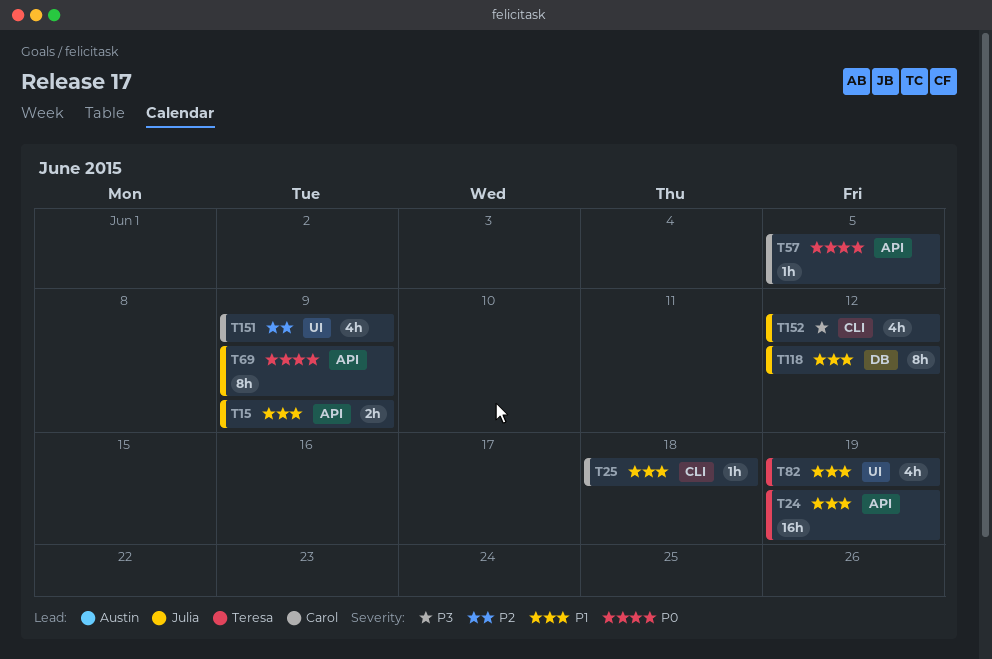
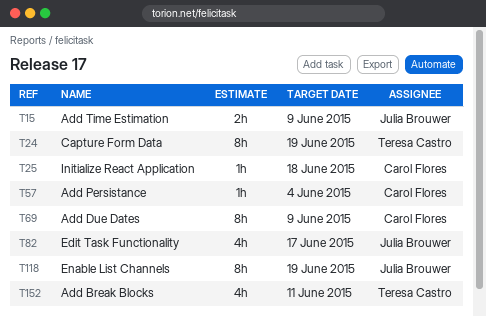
T24, estimate: 16h -> 8h
T57, due: Jun 5 -> Jun 4
T69, owner: Julia Brouwer -> Carol Flores
T82, owner: Teresa Castro -> Julia Brouwer
T82, due: Jun 19 -> Jun 17
T118, due: Jun 12 -> Jun 19
T151: present -> none
T152, owner: Julia Brouwer -> Teresa Castro
T152, due: Jun 12 -> Jun 11

